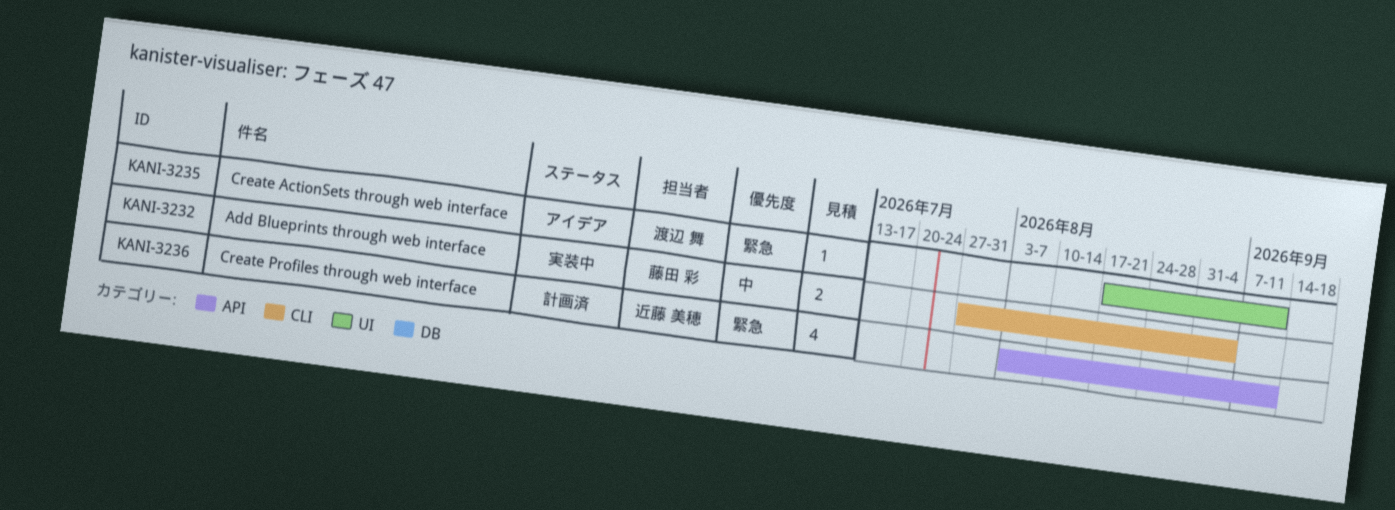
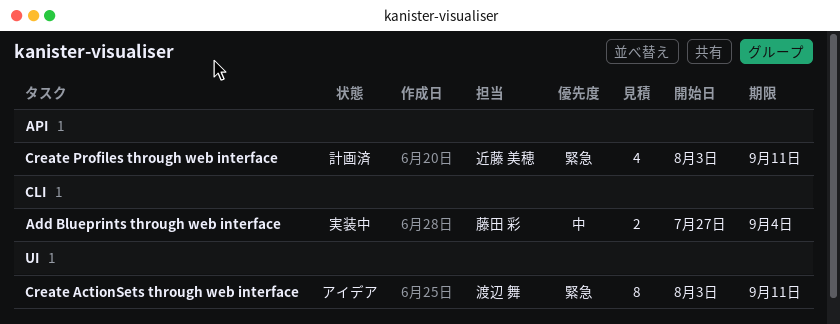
Create ActionSets through web interface, estimate: 1 -> 8
Create ActionSets through web interface, start: Aug 17 -> Aug 3

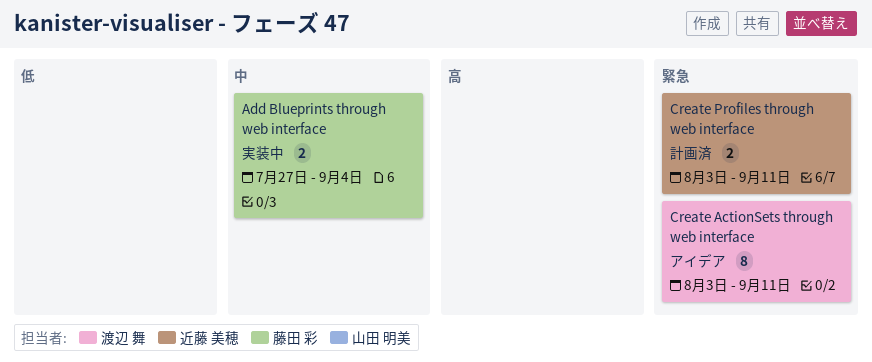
Create Profiles through web interface, estimate: 4 -> 2

